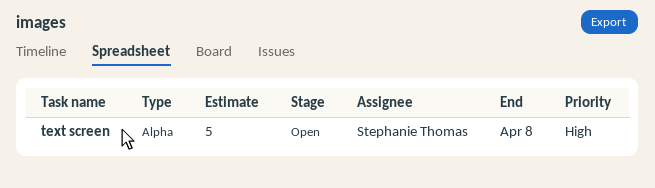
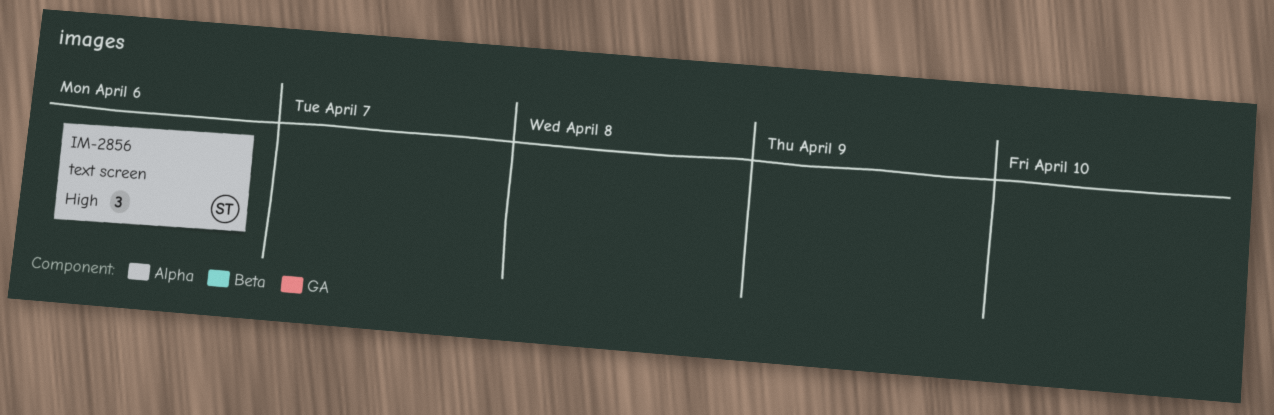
text screen, estimate: 5 -> 3
text screen, due: Apr 8 -> Apr 6

